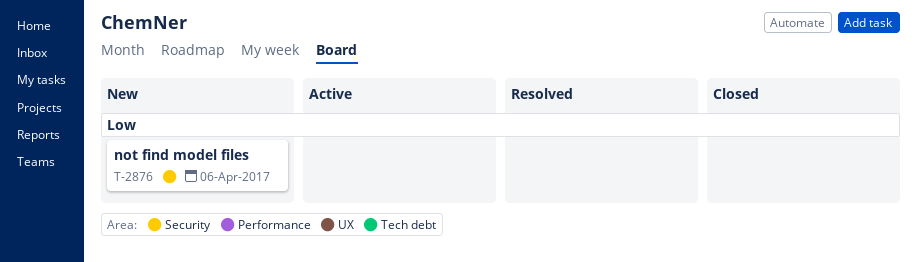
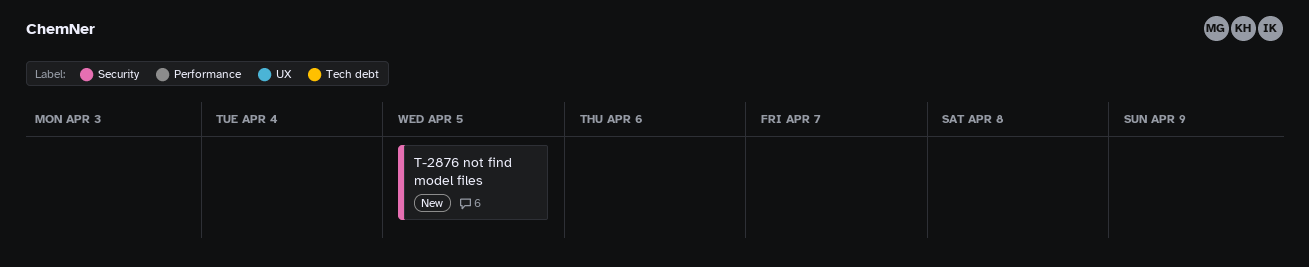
T-2876, due: Apr 6 -> Apr 5

